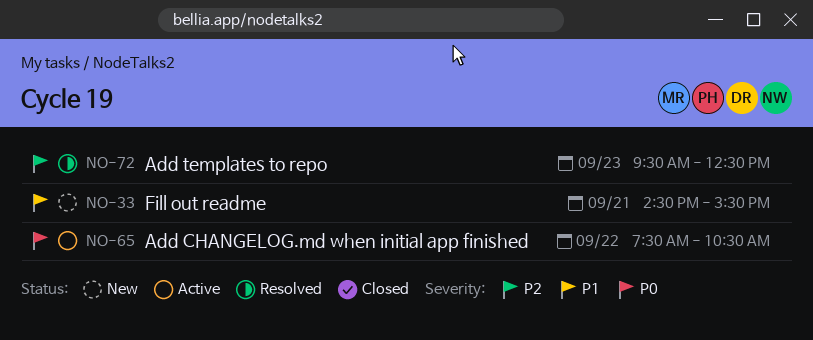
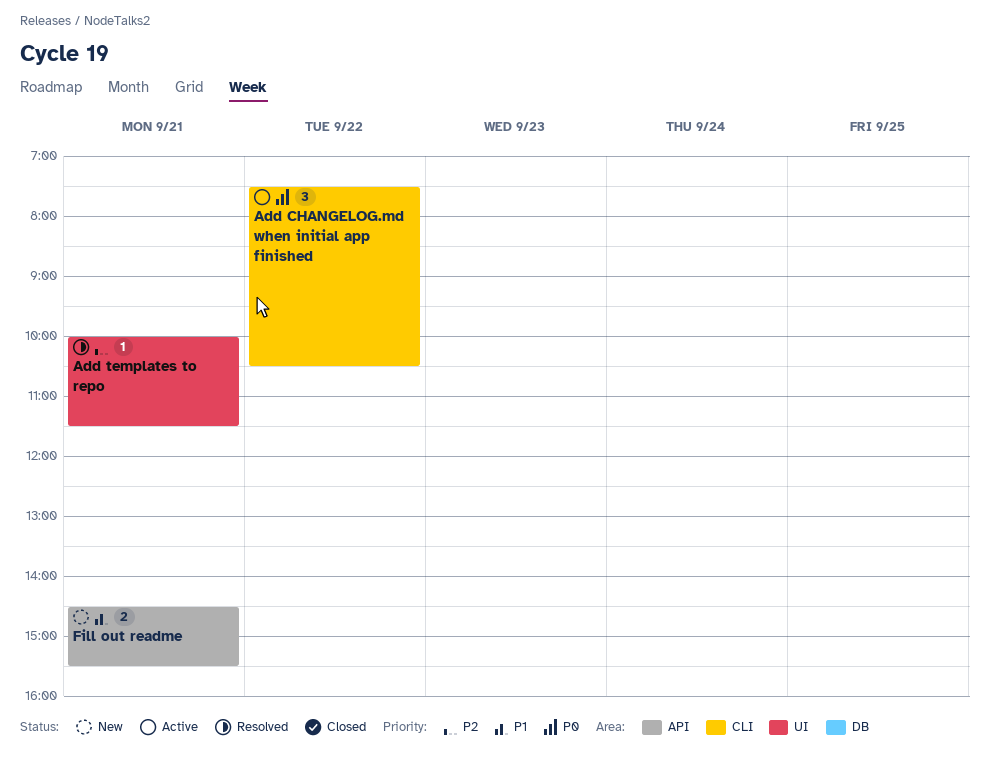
Add templates to repo, day: Sep 23 -> Sep 21
Add templates to repo, begins: 09:30 -> 10:00
Add templates to repo, ends: 12:30 -> 11:30

